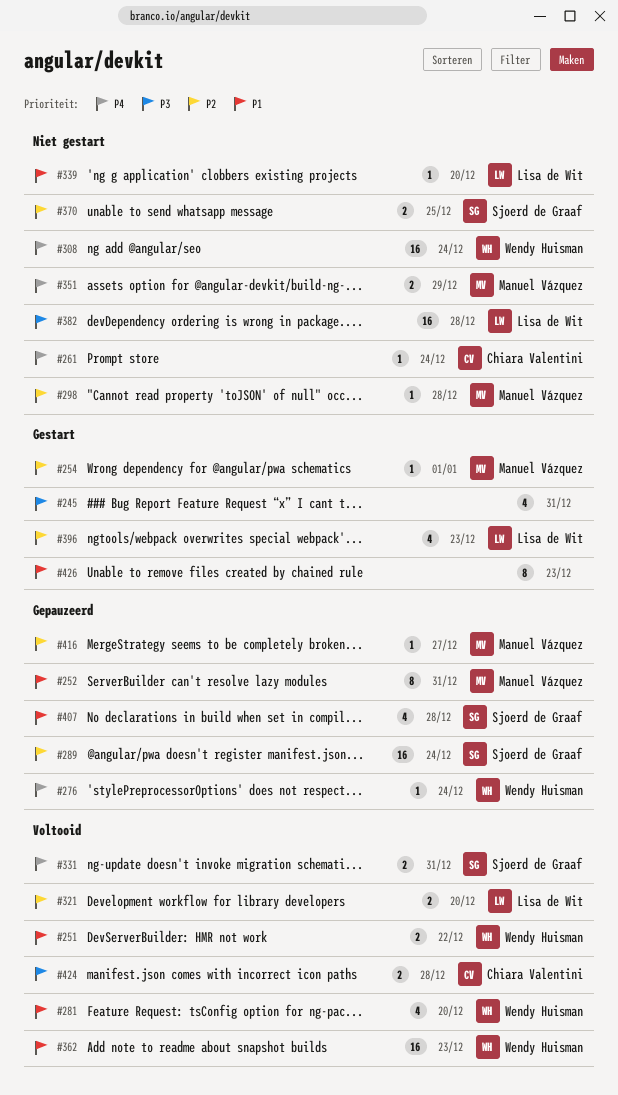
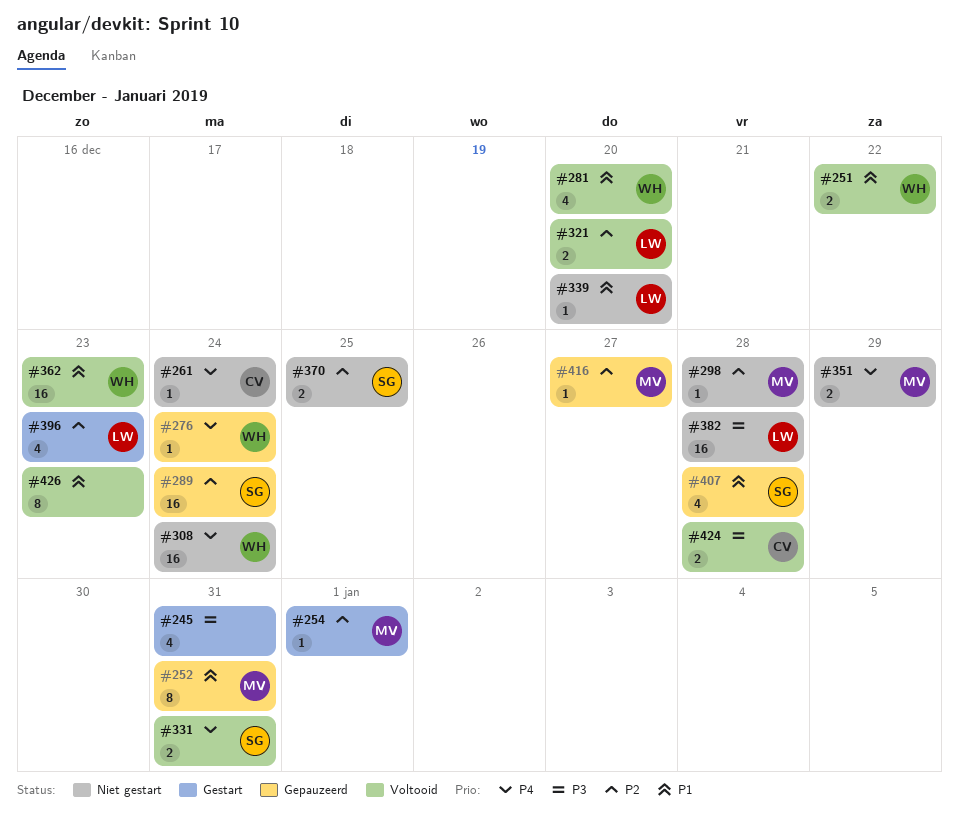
#426, status: Gestart -> Voltooid

